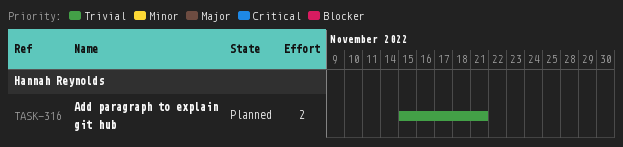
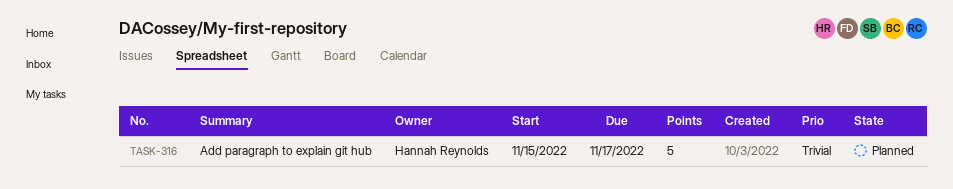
TASK-316, estimate: 2 -> 5
TASK-316, due: Nov 21 -> Nov 17

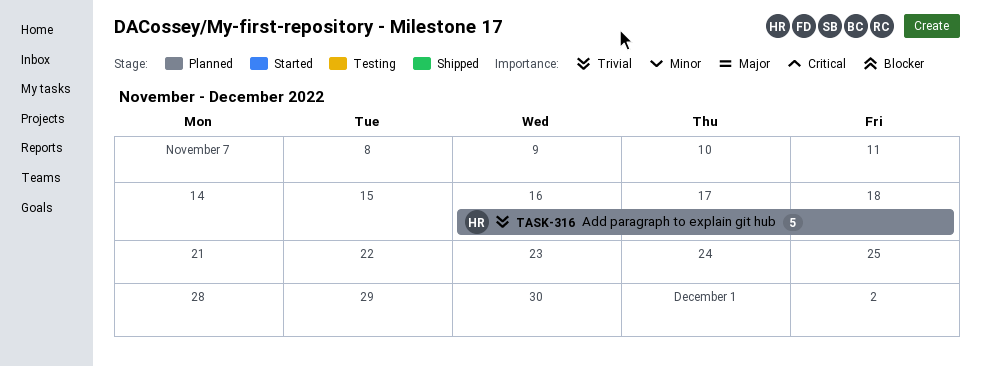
TASK-316, start: Nov 15 -> Nov 16
TASK-316, due: Nov 17 -> Nov 18

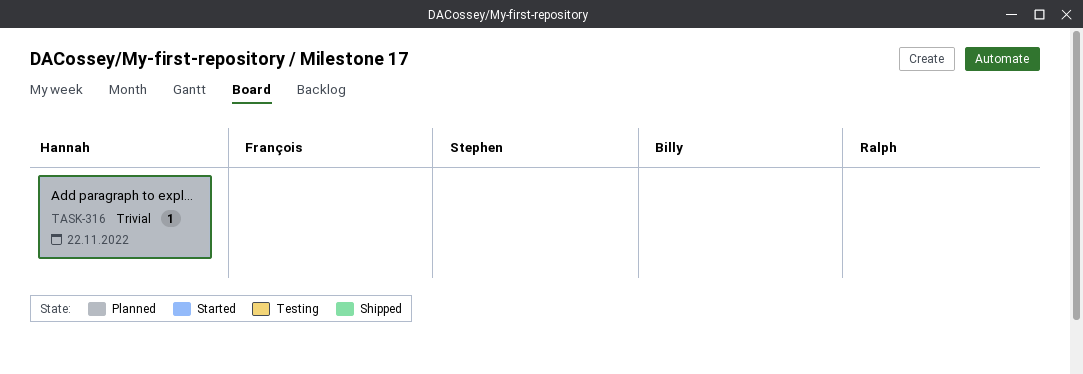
TASK-316, estimate: 5 -> 1
TASK-316, due: Nov 18 -> Nov 22

